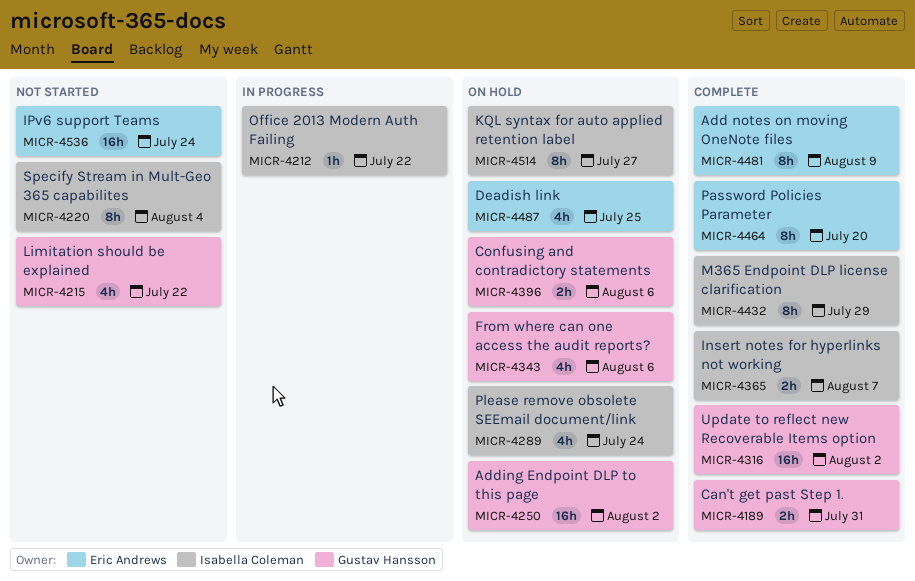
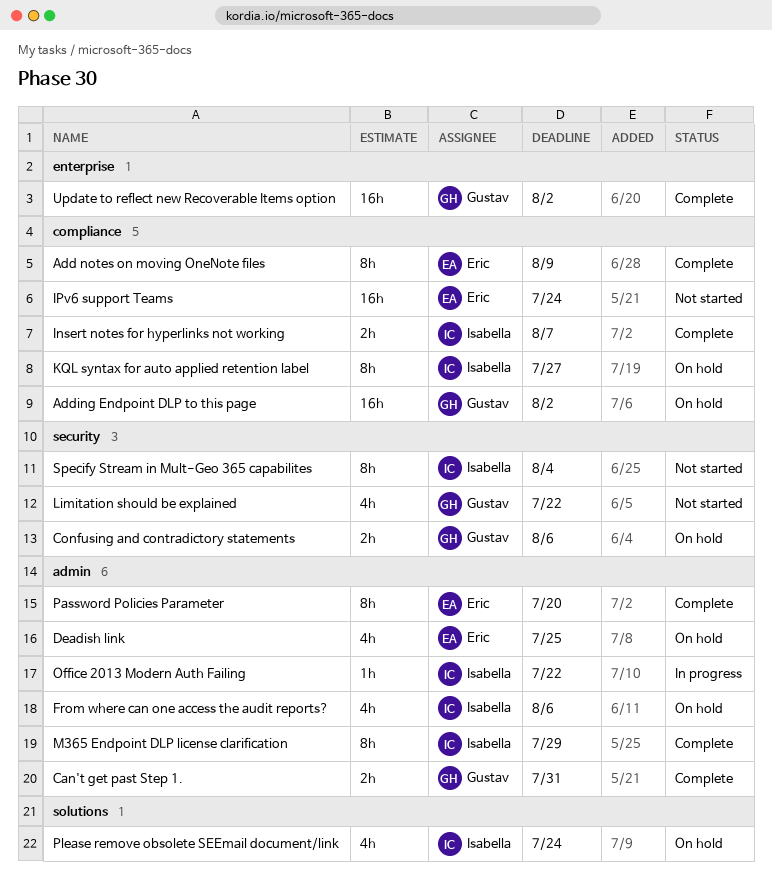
From where can one access the audit reports?, owner: Gustav Hansson -> Isabella Coleman

